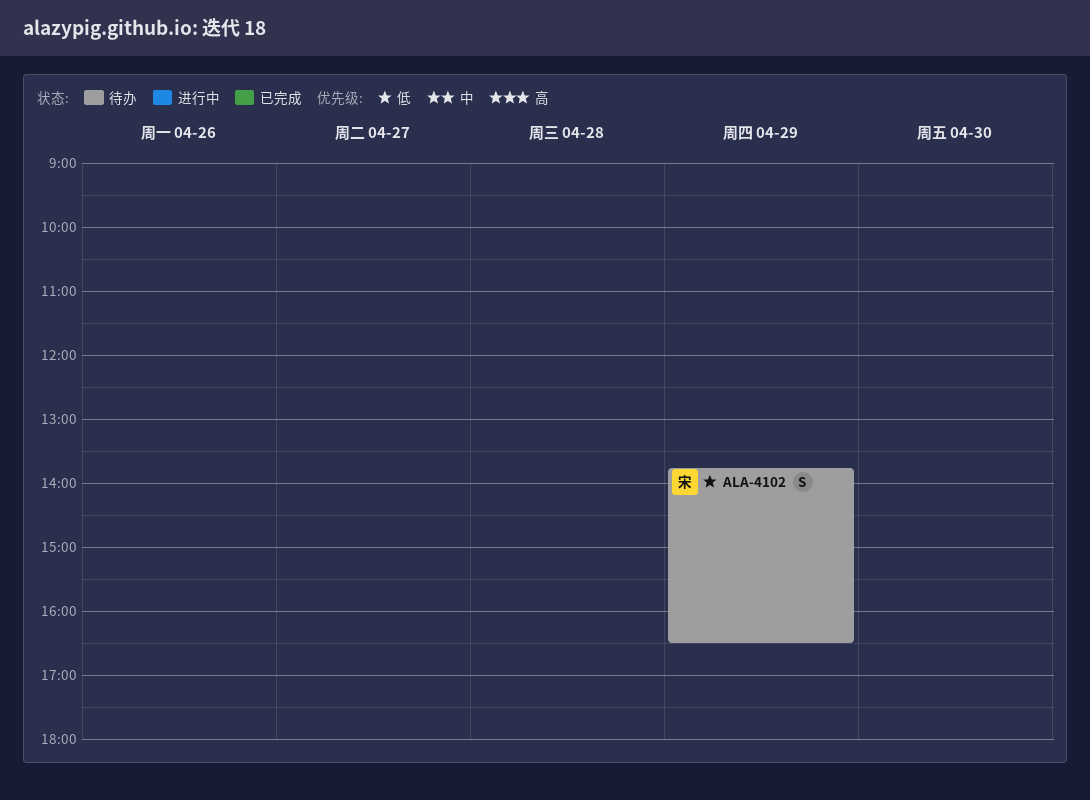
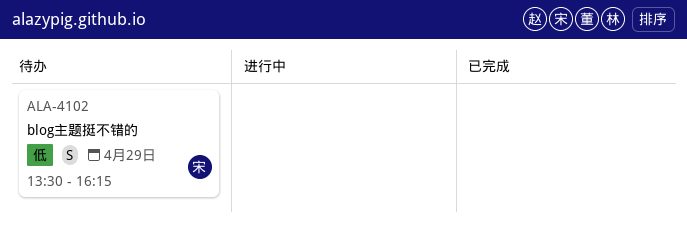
ALA-4102, begins: 13:45 -> 13:30
ALA-4102, ends: 16:30 -> 16:15

